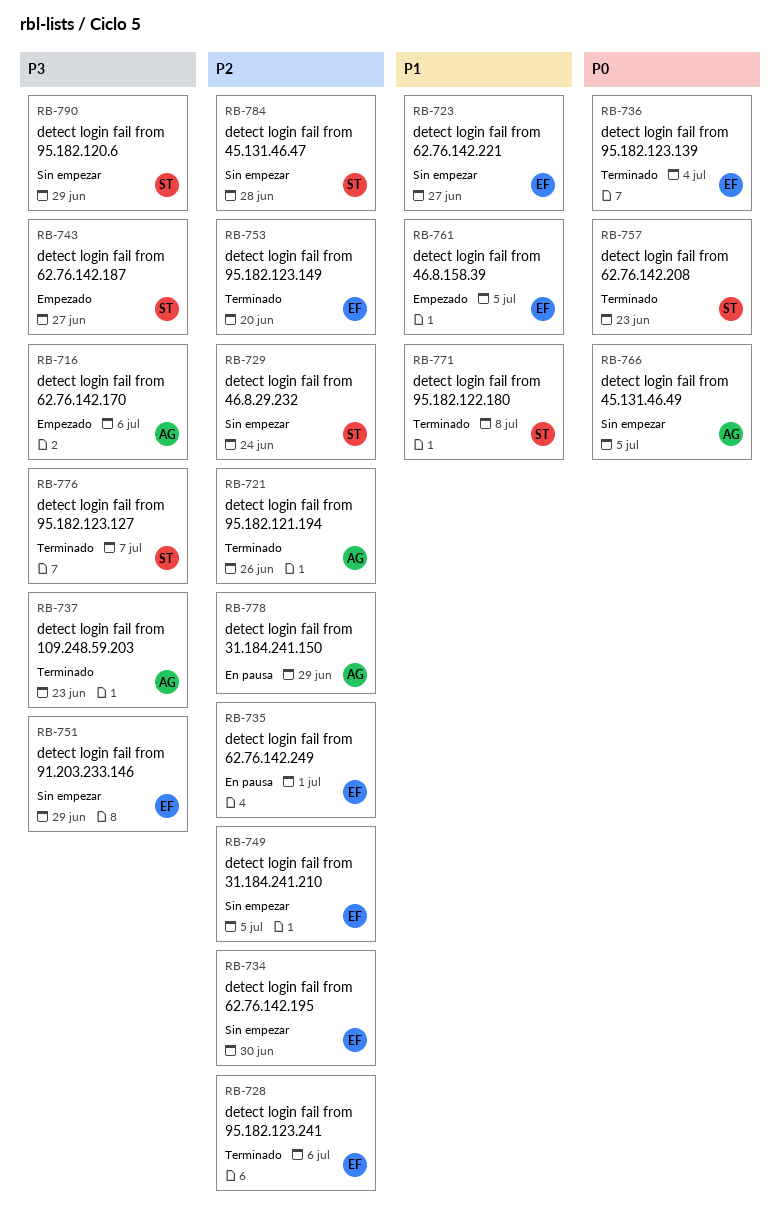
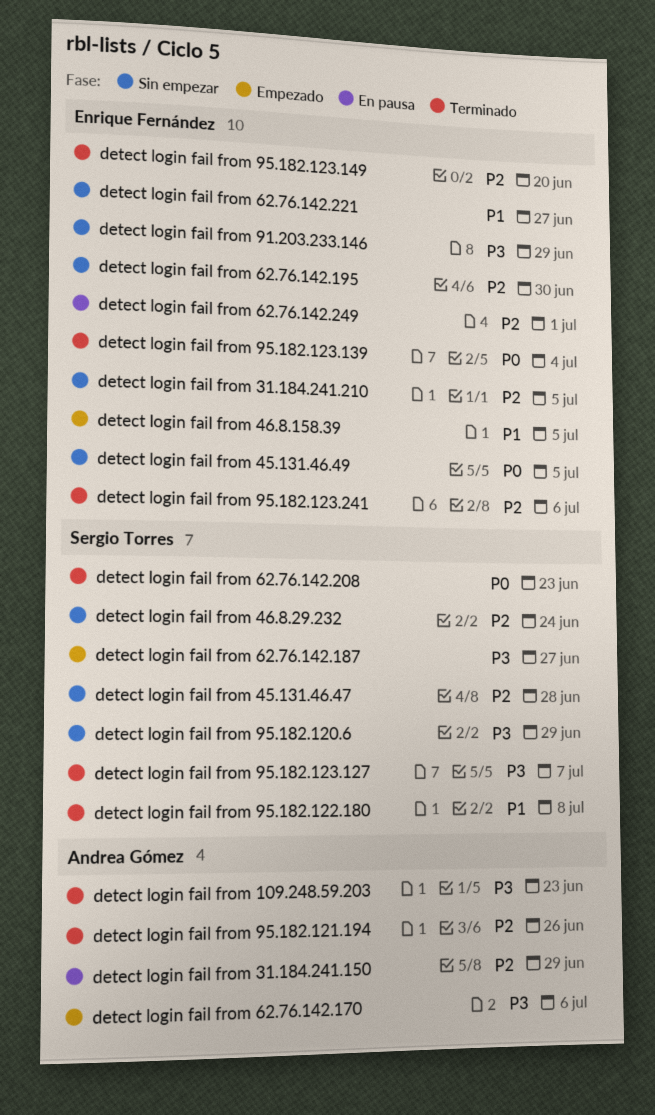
detect login fail from 45.131.46.49, owner: Andrea Gómez -> Enrique Fernández

